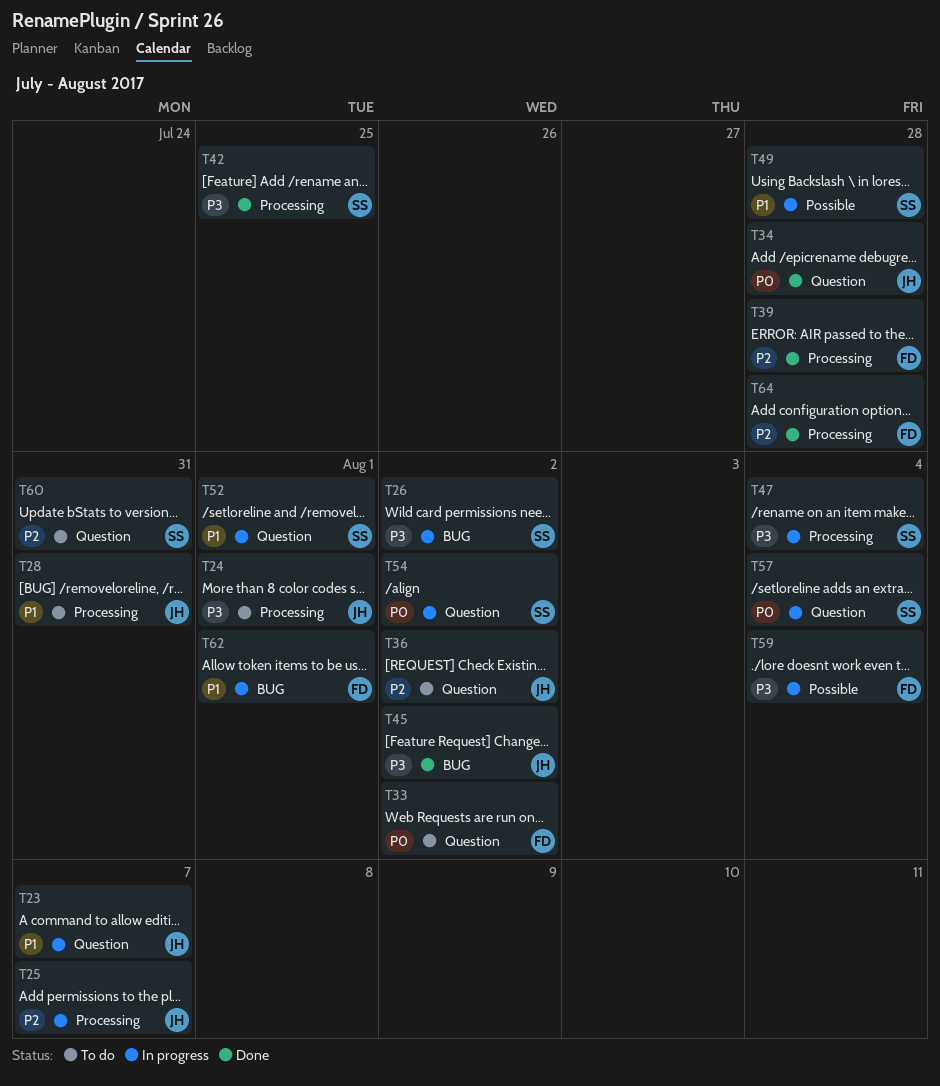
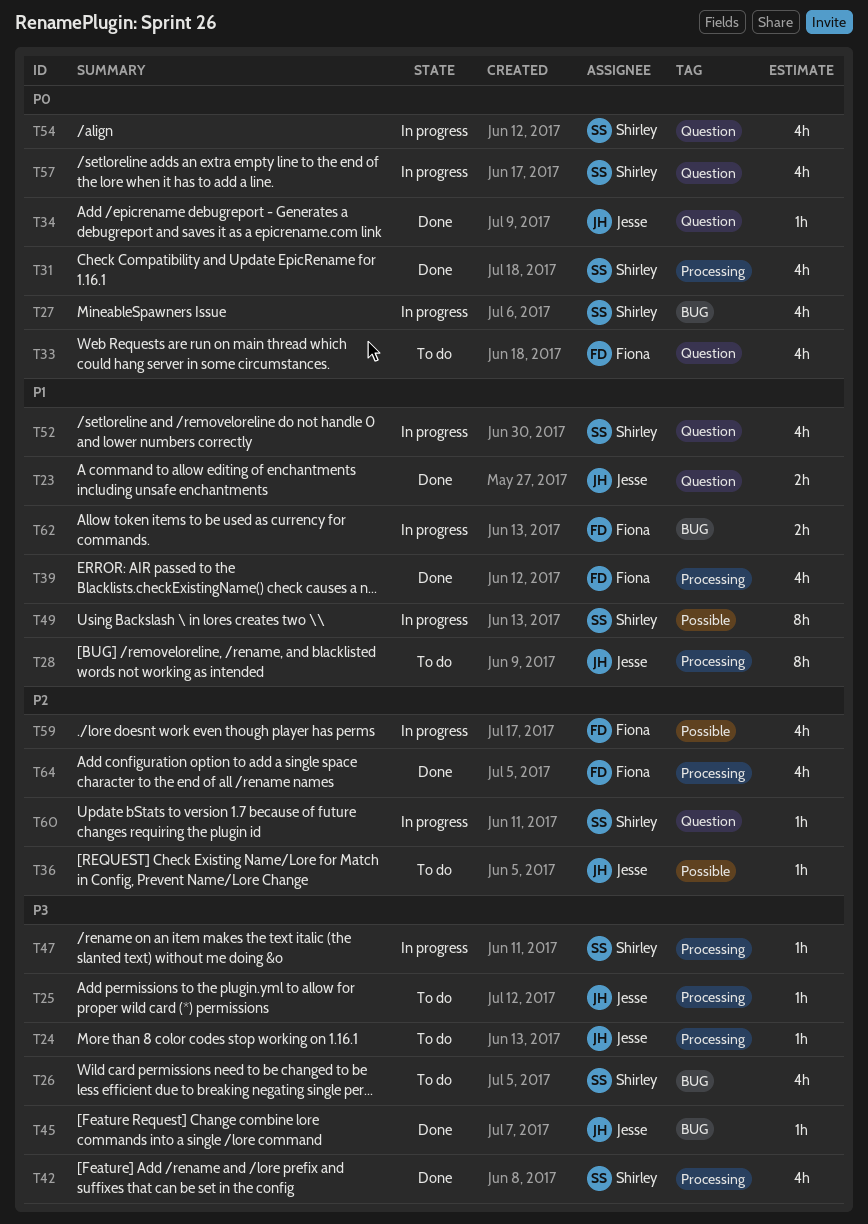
T23, status: In progress -> Done
T25, status: In progress -> To do
T25, priority: P2 -> P3
T26, status: In progress -> To do
T27: none -> present
T31: none -> present
T36, label: Question -> Possible
T39, priority: P2 -> P1
T59, priority: P3 -> P2
T60, status: To do -> In progress

